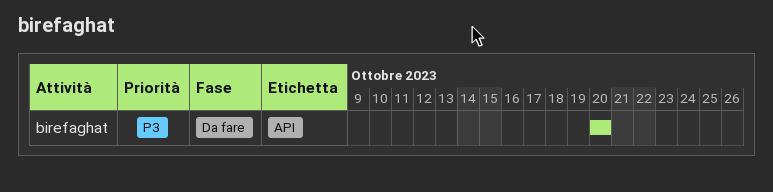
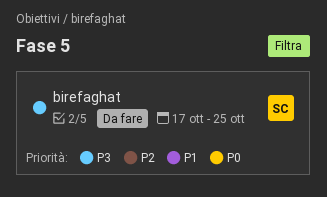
birefaghat, start: Oct 20 -> Oct 17
birefaghat, due: Oct 20 -> Oct 25

